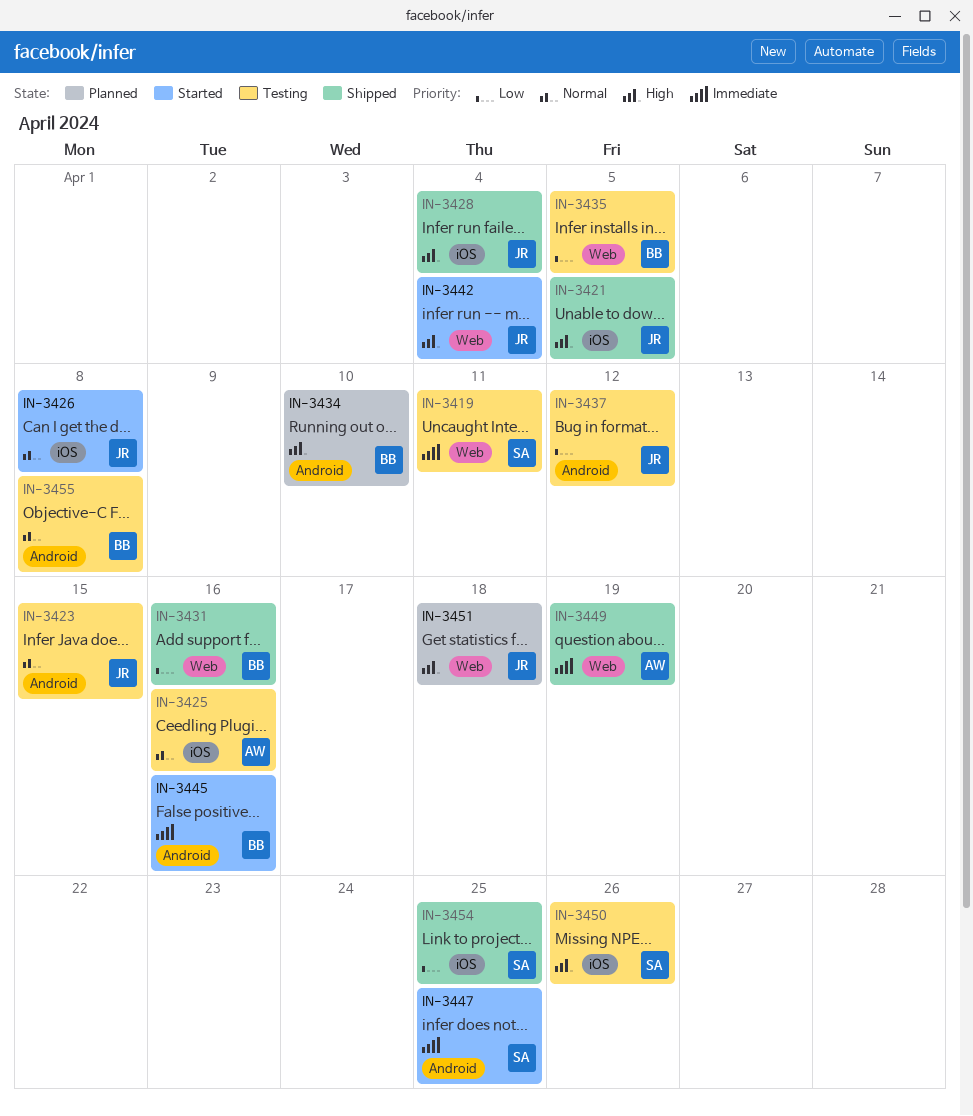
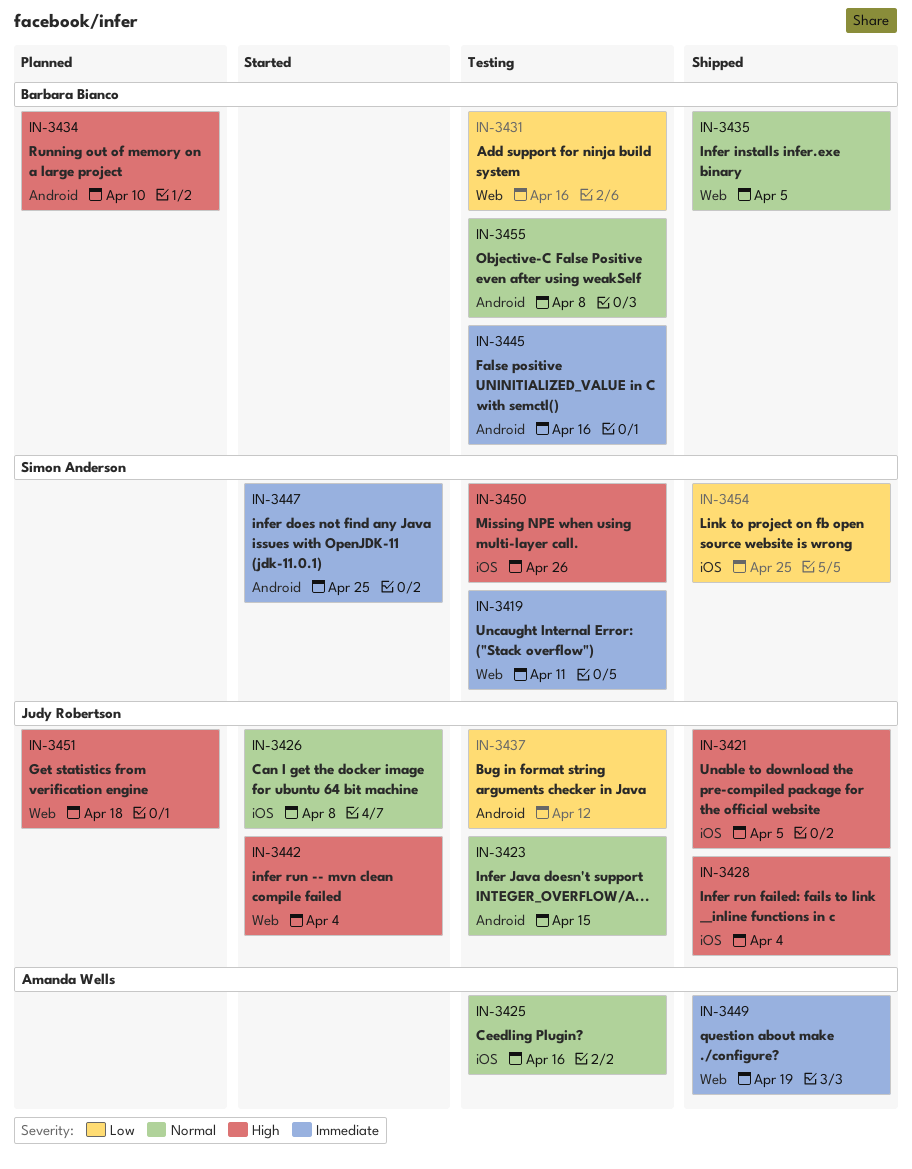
IN-3431, status: Shipped -> Testing
IN-3435, status: Testing -> Shipped
IN-3435, priority: Low -> Normal
IN-3445, status: Started -> Testing

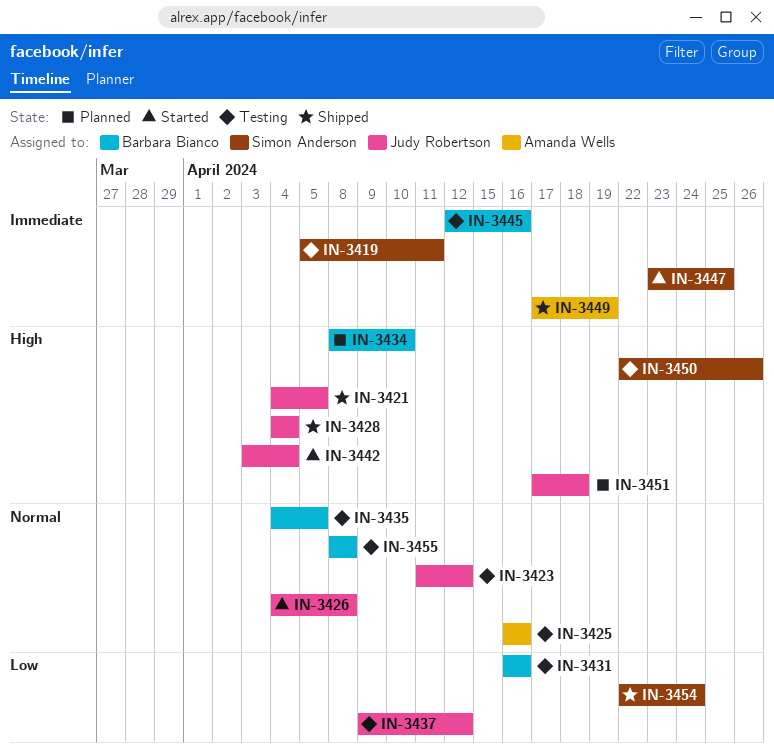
IN-3423, due: Apr 15 -> Apr 12
IN-3435, status: Shipped -> Testing
IN-3454, due: Apr 25 -> Apr 24

